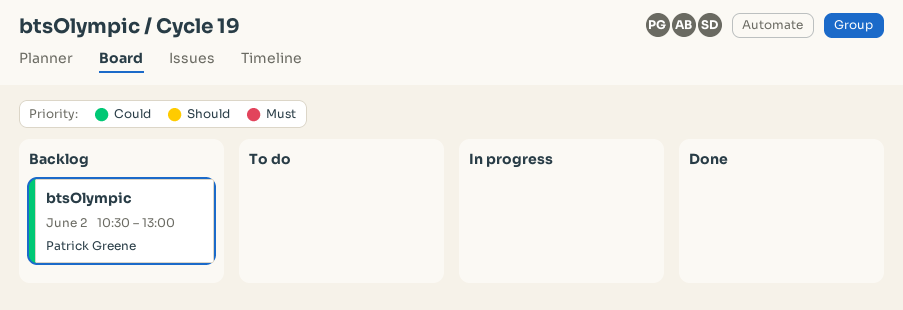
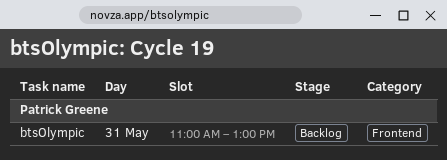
btsOlympic, day: Jun 2 -> May 31
btsOlympic, begins: 10:30 -> 11:00

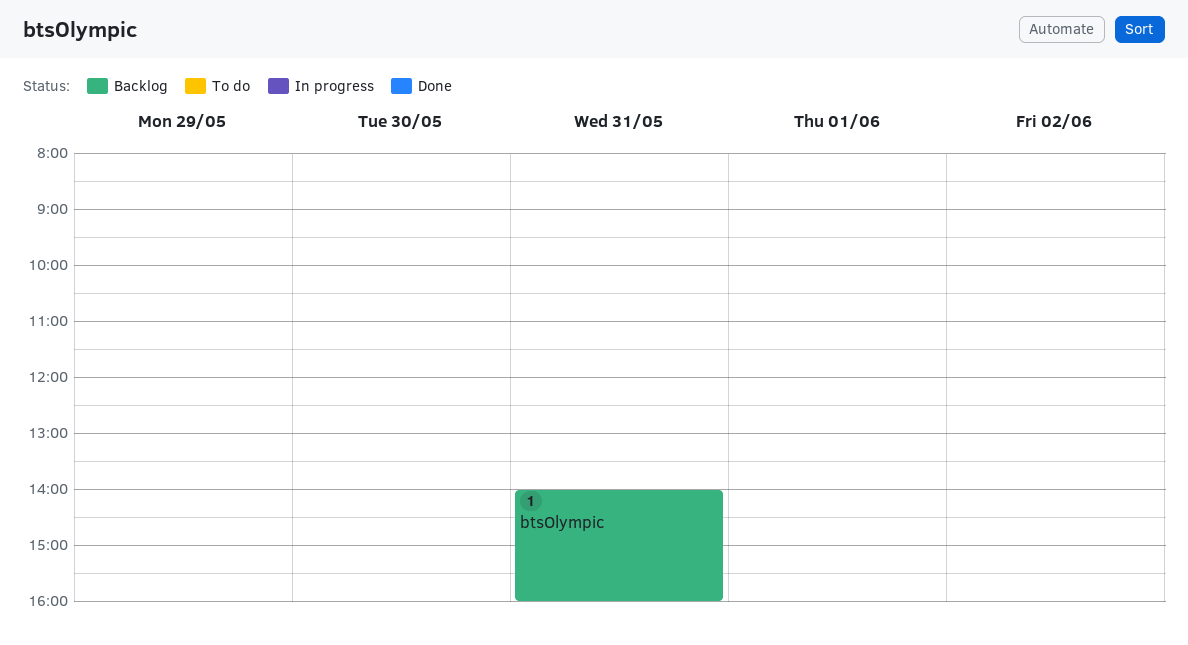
btsOlympic, begins: 11:00 -> 14:00
btsOlympic, ends: 13:00 -> 16:00

